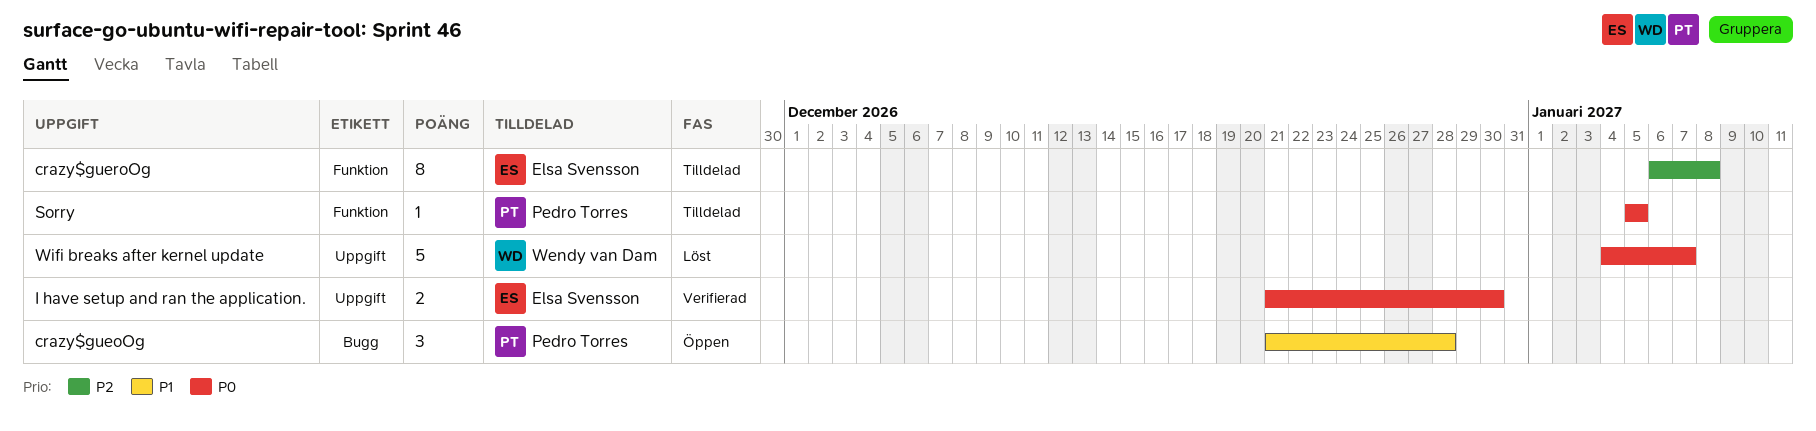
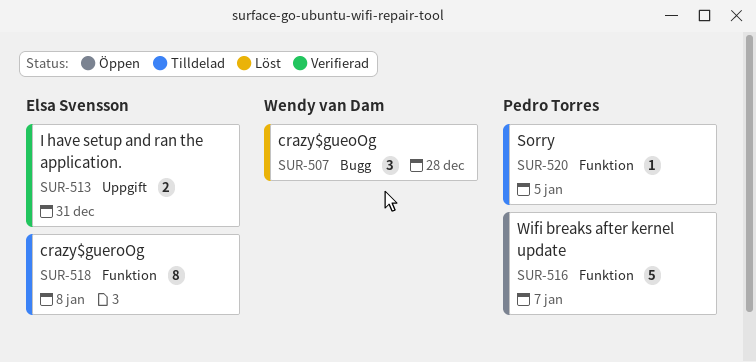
crazy$gueoOg, status: Öppen -> Löst
crazy$gueoOg, owner: Pedro Torres -> Wendy van Dam
I have setup and ran the application., due: Dec 30 -> Dec 31
Wifi breaks after kernel update, status: Löst -> Öppen
Wifi breaks after kernel update, owner: Wendy van Dam -> Pedro Torres
Wifi breaks after kernel update, label: Uppgift -> Funktion

